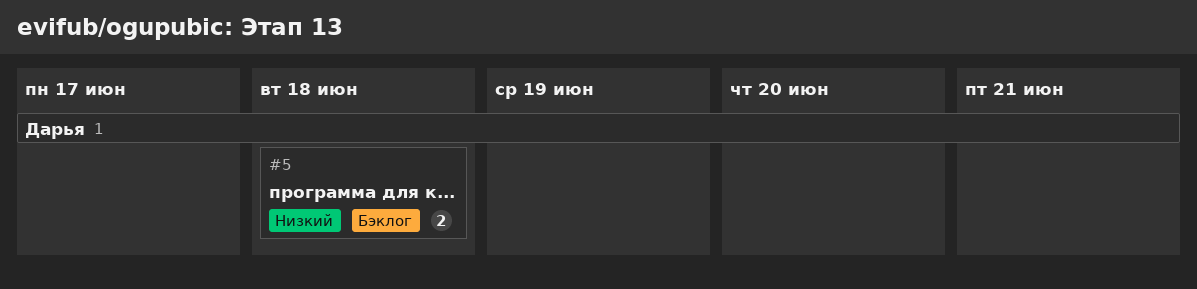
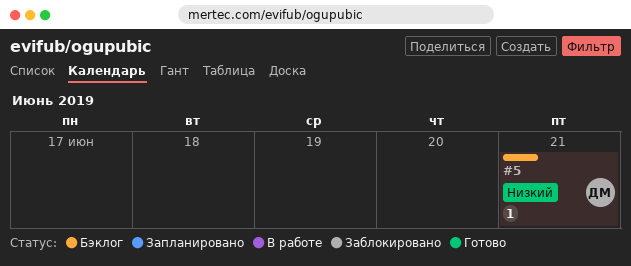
#5, estimate: 2 -> 1
#5, due: Jun 18 -> Jun 21

